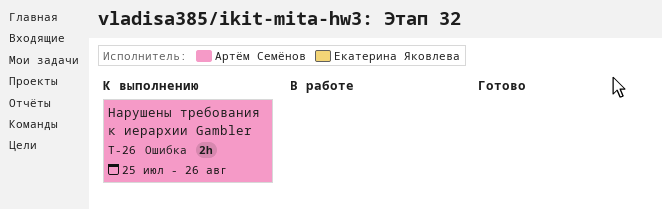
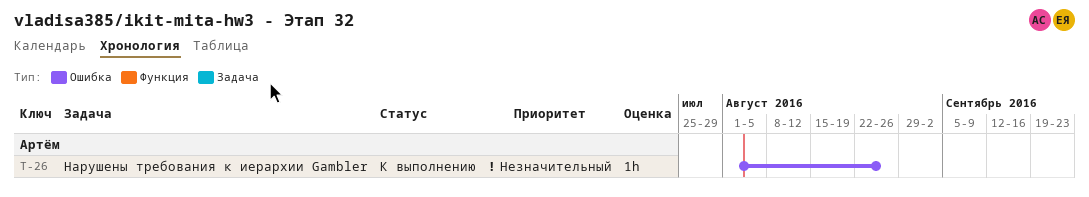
T-26, estimate: 2h -> 1h
T-26, start: Jul 25 -> Aug 1

